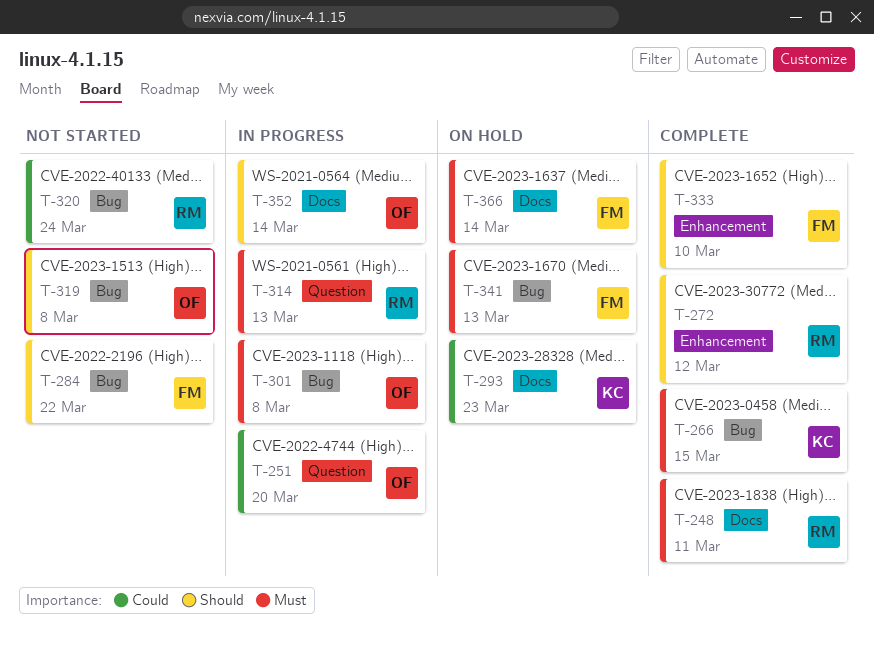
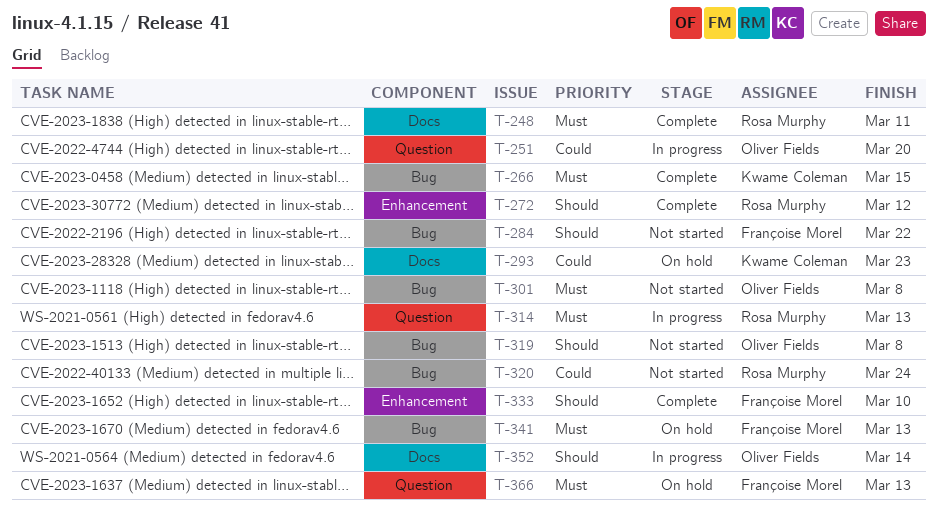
T-301, status: In progress -> Not started
T-366, label: Docs -> Question
T-366, due: Mar 14 -> Mar 13

